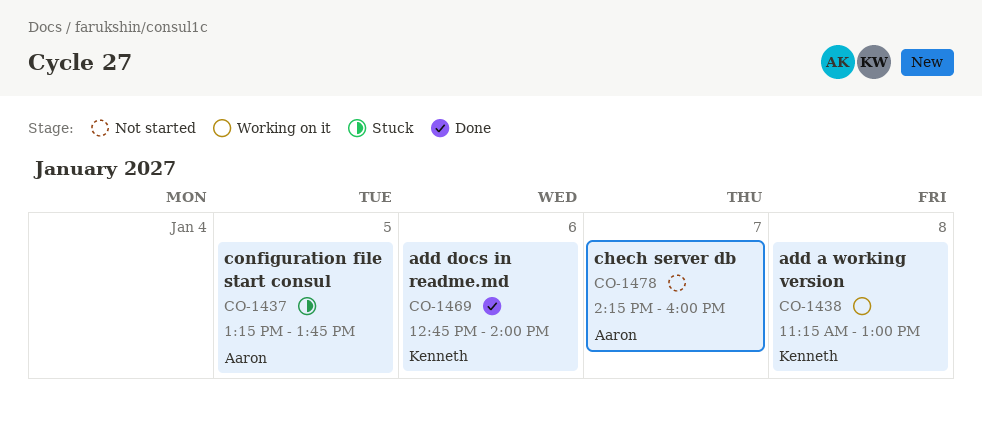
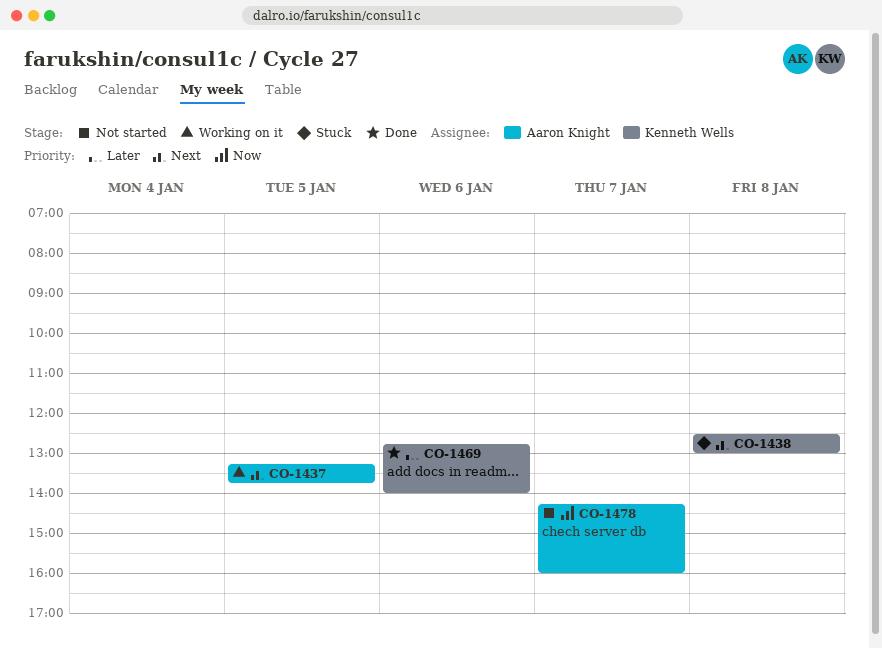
CO-1437, status: Stuck -> Working on it
CO-1438, status: Working on it -> Stuck
CO-1438, begins: 11:15 -> 12:30

